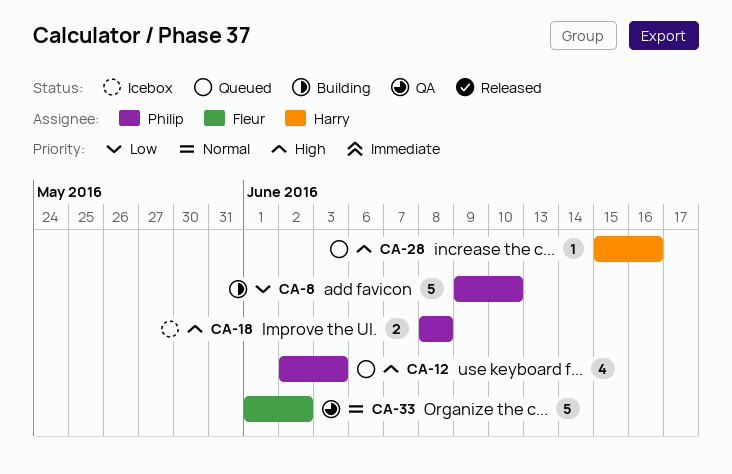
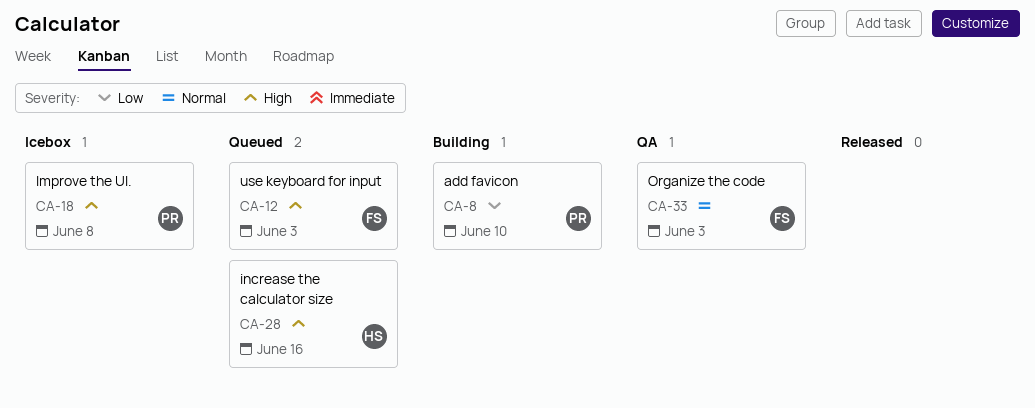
CA-12, owner: Philip -> Fleur
CA-33, due: Jun 2 -> Jun 3

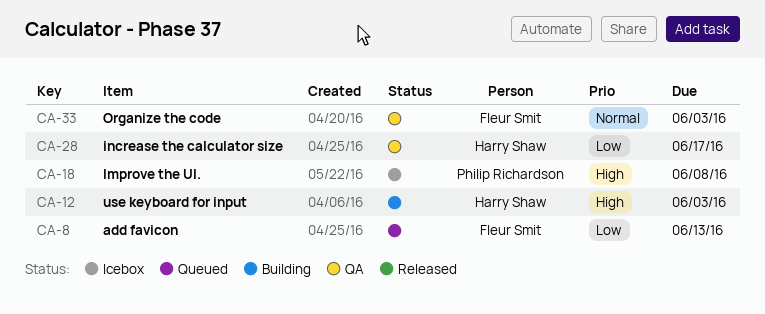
CA-8, status: Building -> Queued
CA-8, owner: Philip Richardson -> Fleur Smit
CA-8, due: Jun 10 -> Jun 13
CA-12, status: Queued -> Building
CA-12, owner: Fleur Smit -> Harry Shaw
CA-28, status: Queued -> QA
CA-28, priority: High -> Low
CA-28, due: Jun 16 -> Jun 17

